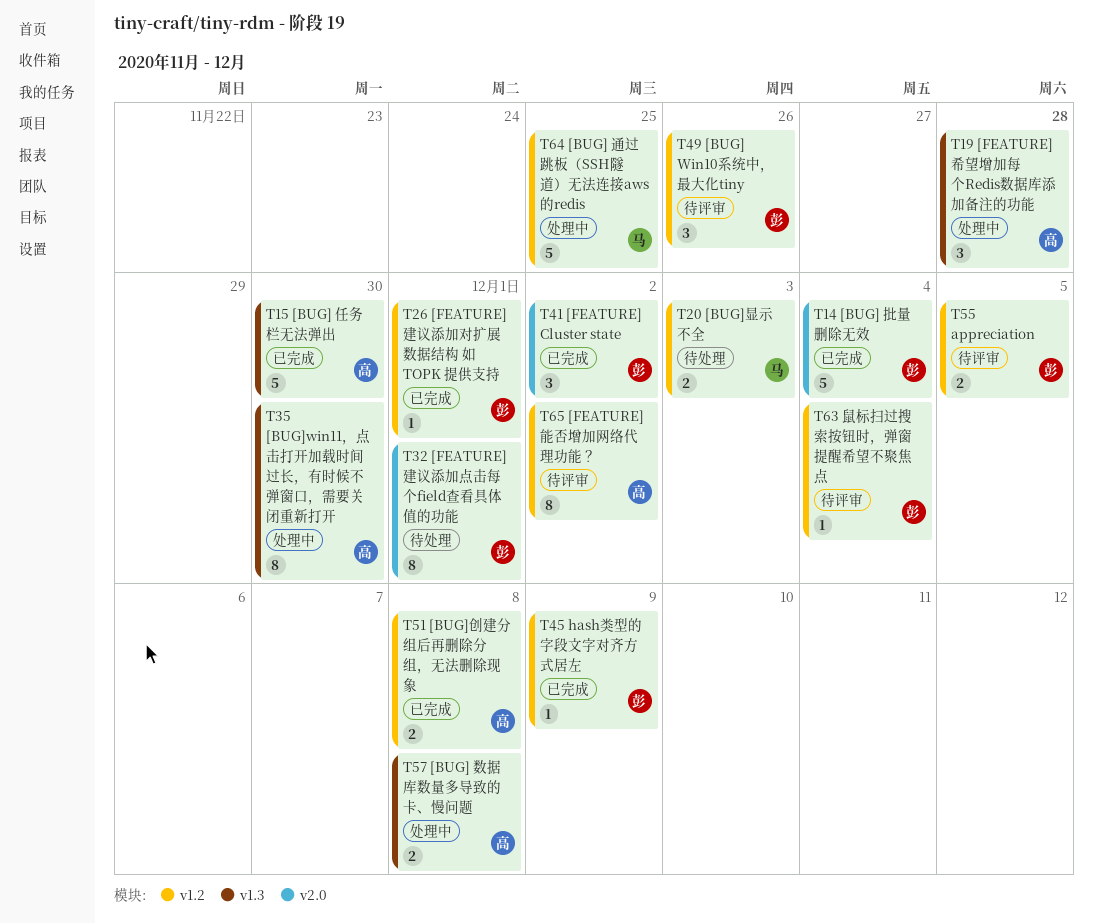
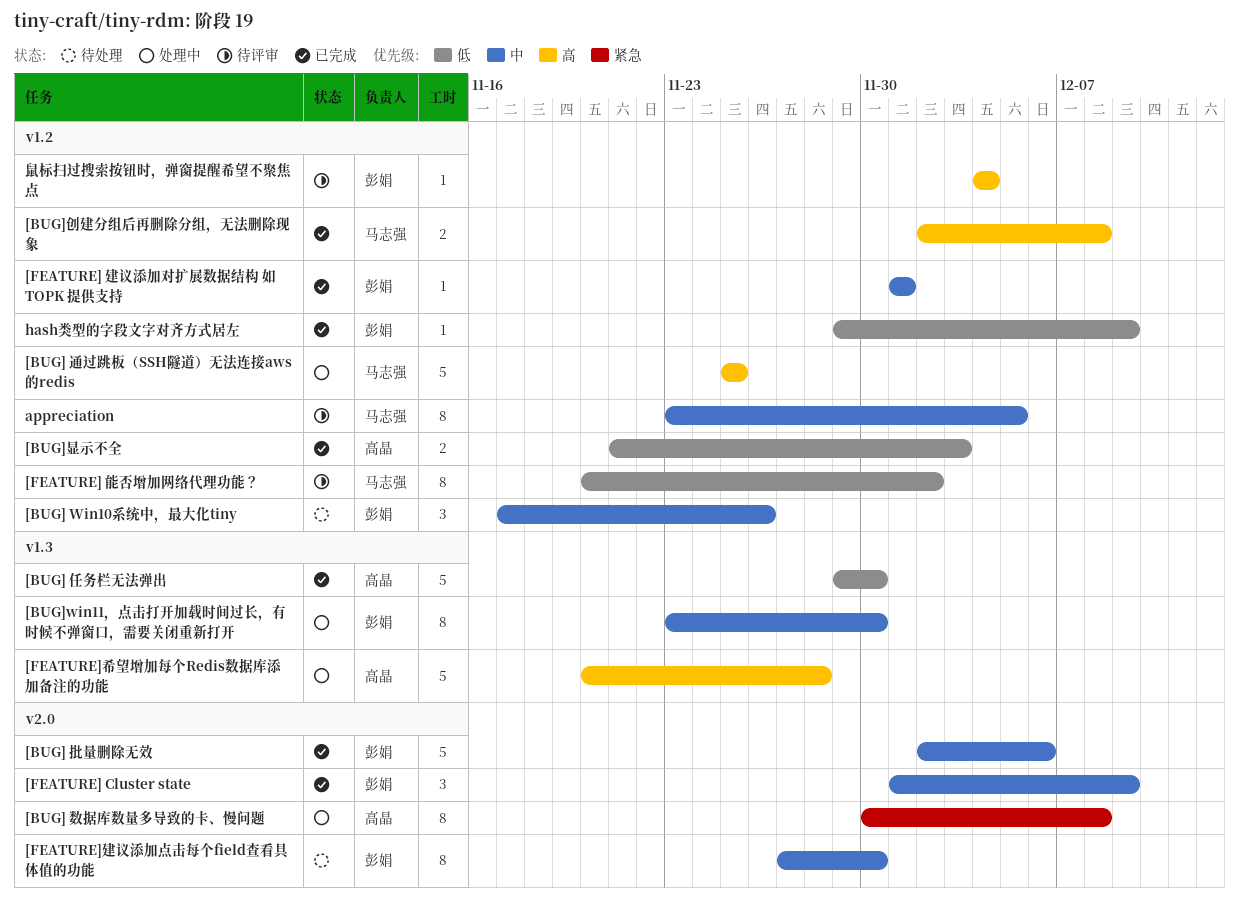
[BUG] Win10系统中，最大化tiny, status: 待评审 -> 待处理
[BUG] 批量删除无效, due: Dec 4 -> Dec 6
[BUG] 数据库数量多导致的卡、慢问题, label: v1.3 -> v2.0
[BUG] 数据库数量多导致的卡、慢问题, estimate: 2 -> 8
[BUG]win11，点击打开加载时间过长，有时候不弹窗口，需要关闭重新打开, owner: 高晶 -> 彭娟
[BUG]创建分组后再删除分组，无法删除现象, owner: 高晶 -> 马志强
[BUG]显示不全, status: 待处理 -> 已完成
[BUG]显示不全, owner: 马志强 -> 高晶
[FEATURE] Cluster state, due: Dec 2 -> Dec 9
[FEATURE] 能否增加网络代理功能？, owner: 高晶 -> 马志强
[FEATURE]希望增加每个Redis数据库添加备注的功能, estimate: 3 -> 5
[FEATURE]建议添加点击每个field查看具体值的功能, due: Dec 1 -> Nov 30
appreciation, owner: 彭娟 -> 马志强
appreciation, estimate: 2 -> 8

